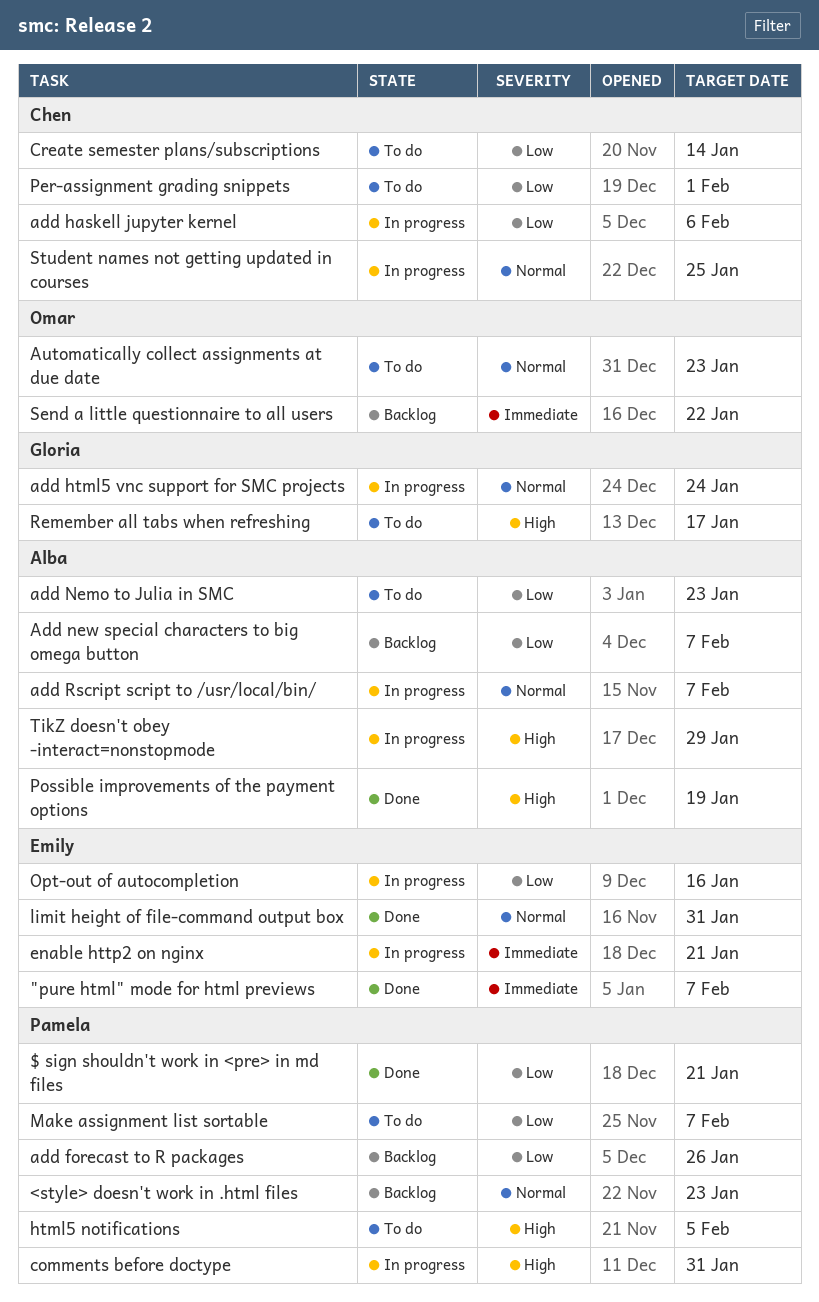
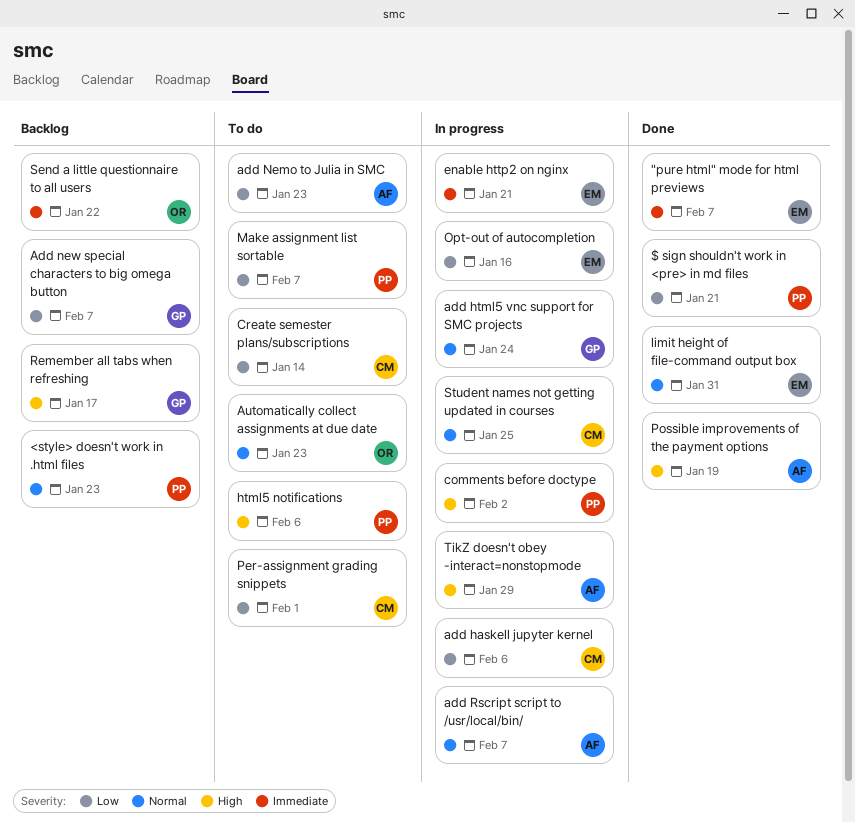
add forecast to R packages: present -> none
Add new special characters to big omega button, owner: Alba -> Gloria
comments before doctype, due: Jan 31 -> Feb 2
html5 notifications, due: Feb 5 -> Feb 6
Remember all tabs when refreshing, status: To do -> Backlog

